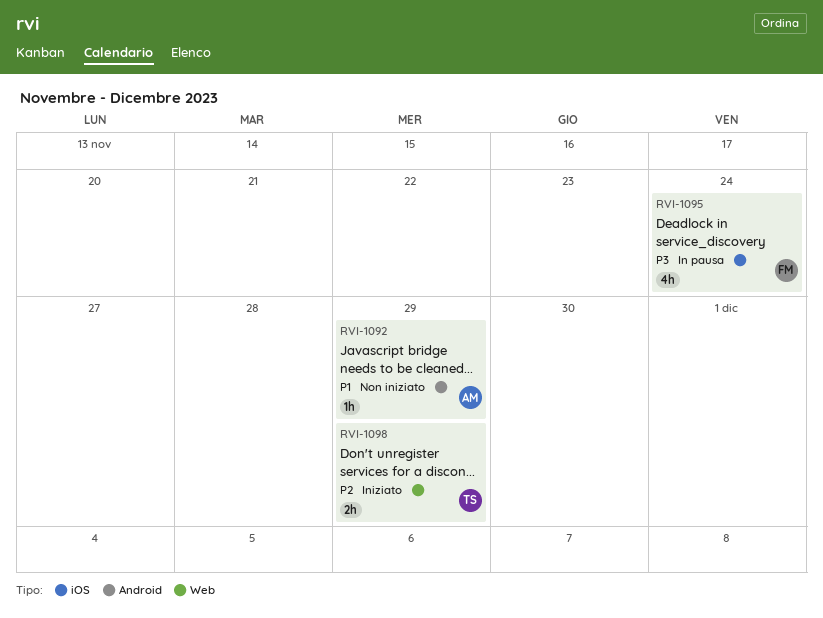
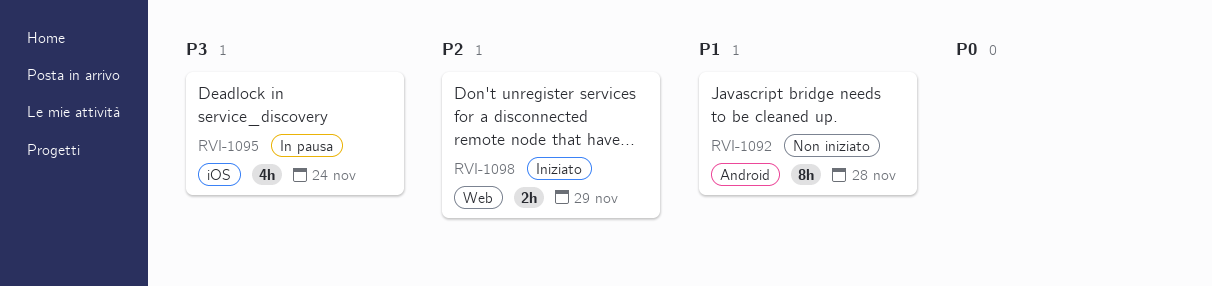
RVI-1092, estimate: 1h -> 8h
RVI-1092, due: Nov 29 -> Nov 28

